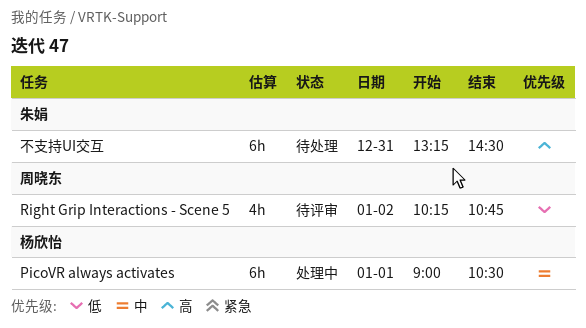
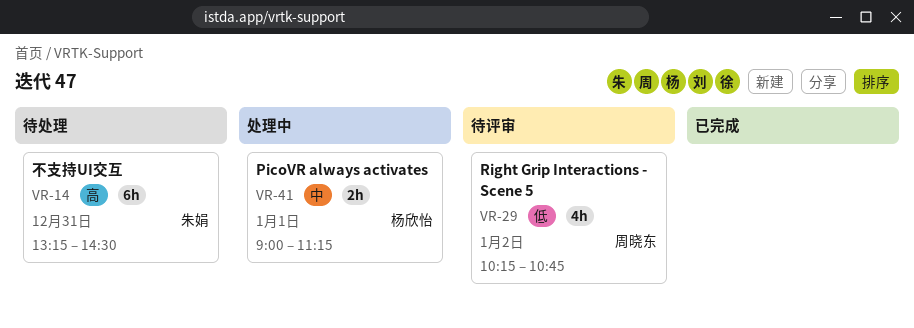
PicoVR always activates, estimate: 6h -> 2h
PicoVR always activates, ends: 10:30 -> 11:15

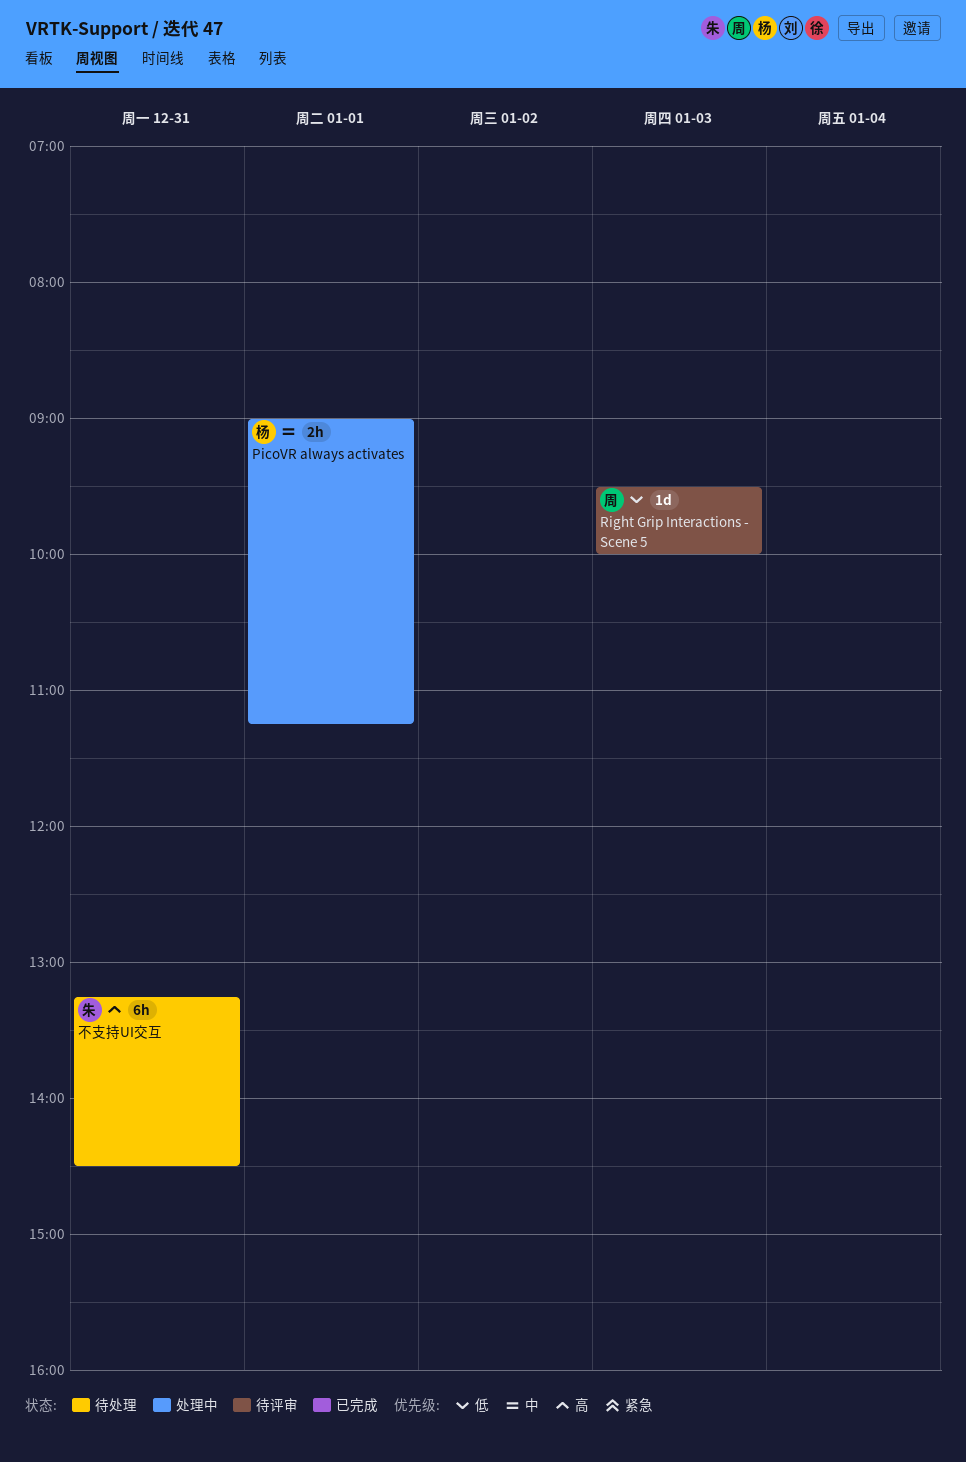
Right Grip Interactions - Scene 5, estimate: 4h -> 1d
Right Grip Interactions - Scene 5, day: Jan 2 -> Jan 3
Right Grip Interactions - Scene 5, begins: 10:15 -> 09:30
Right Grip Interactions - Scene 5, ends: 10:45 -> 10:00

